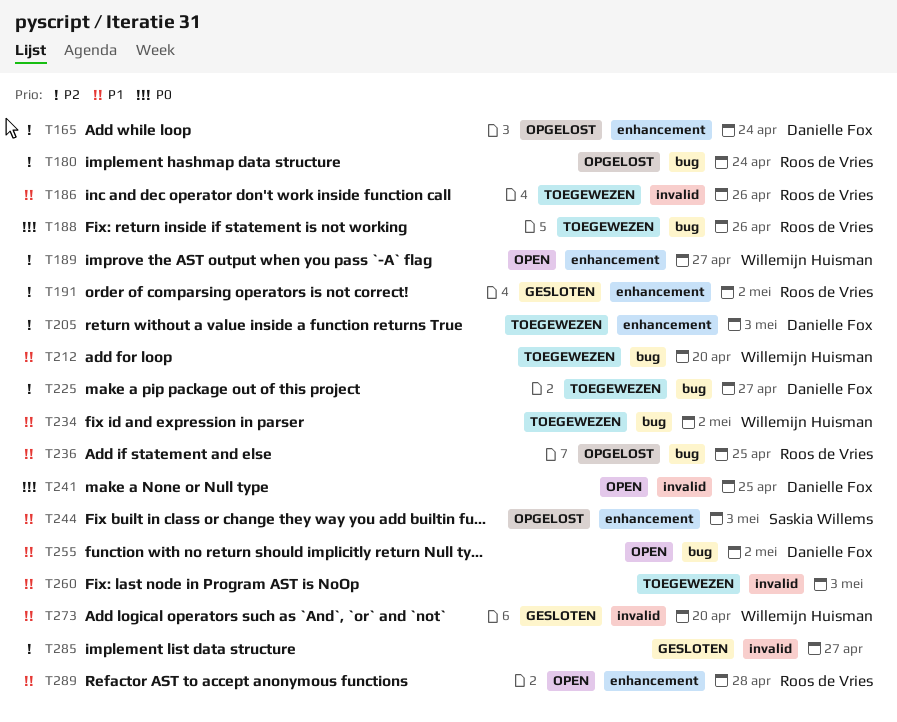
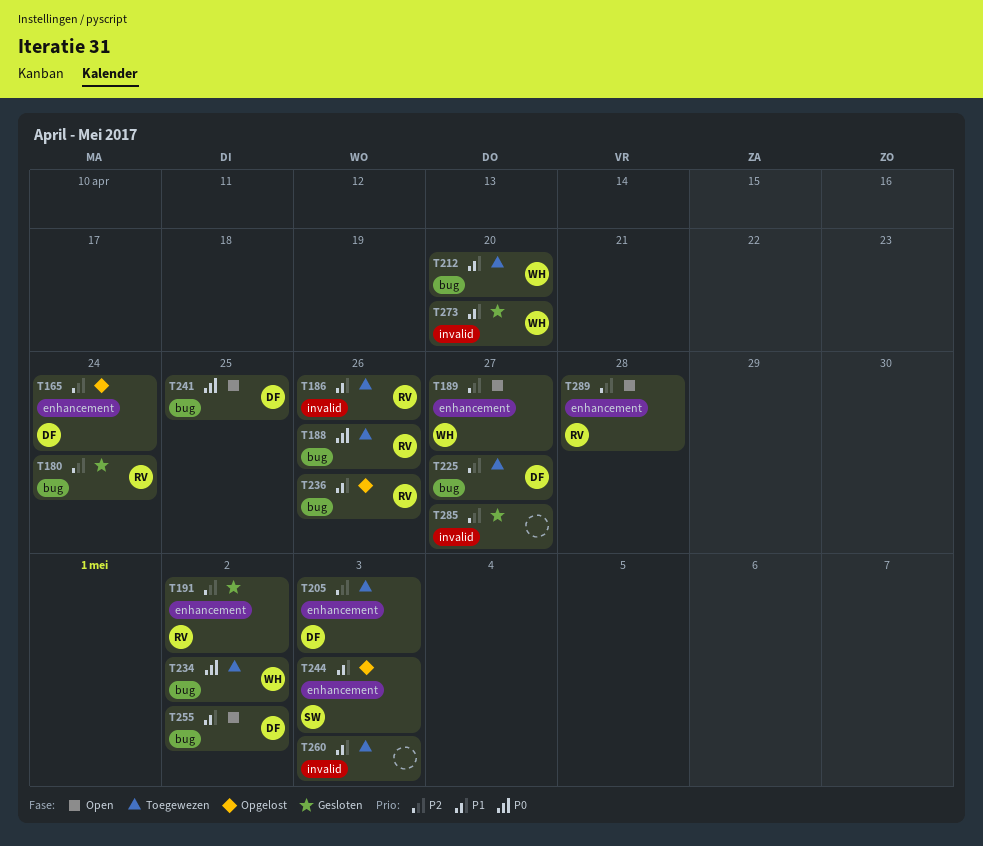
T180, status: Opgelost -> Gesloten
T234, priority: P1 -> P0
T236, due: Apr 25 -> Apr 26
T241, label: invalid -> bug
T289, priority: P1 -> P2

